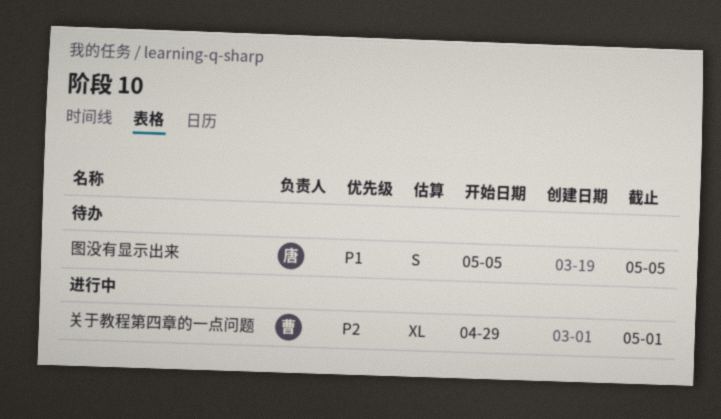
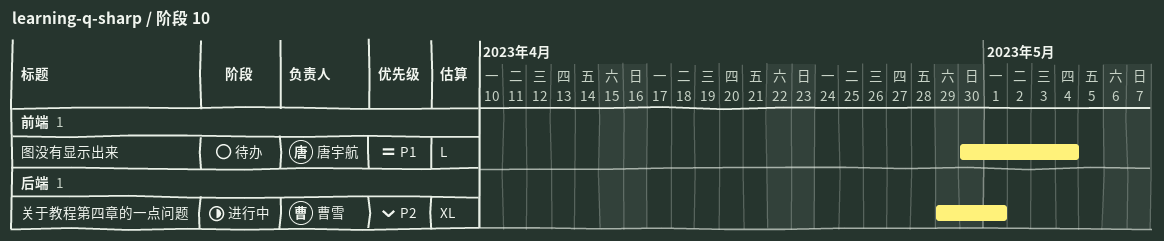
图没有显示出来, estimate: S -> L
图没有显示出来, start: May 5 -> Apr 30
图没有显示出来, due: May 5 -> May 4

